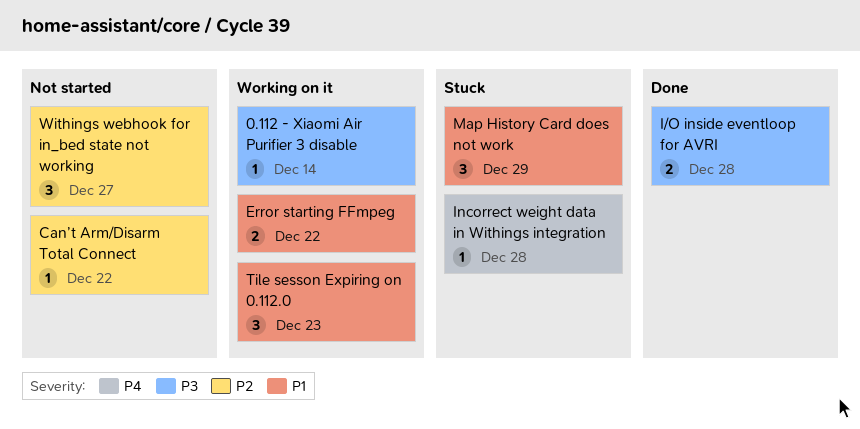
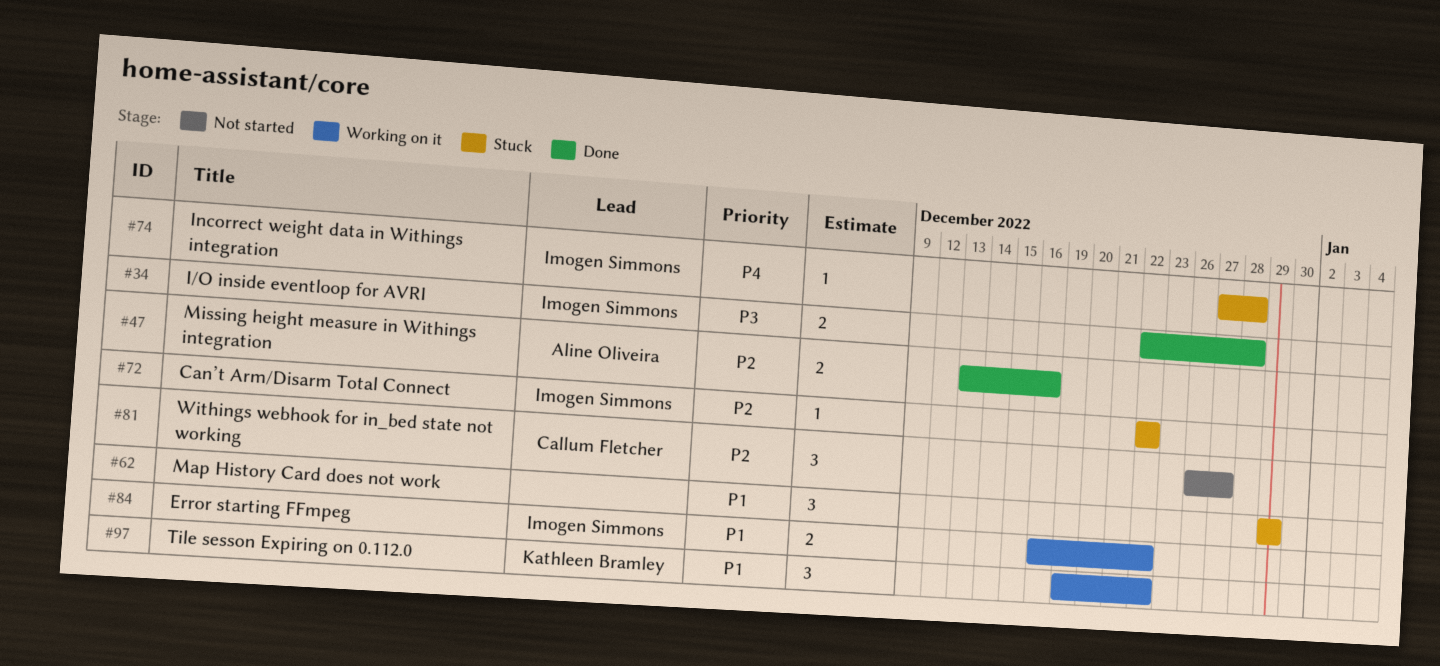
0.112 - Xiaomi Air Purifier 3 disable: present -> none
Can’t Arm/Disarm Total Connect, status: Not started -> Stuck
Missing height measure in Withings integration: none -> present
Tile sesson Expiring on 0.112.0, due: Dec 23 -> Dec 22

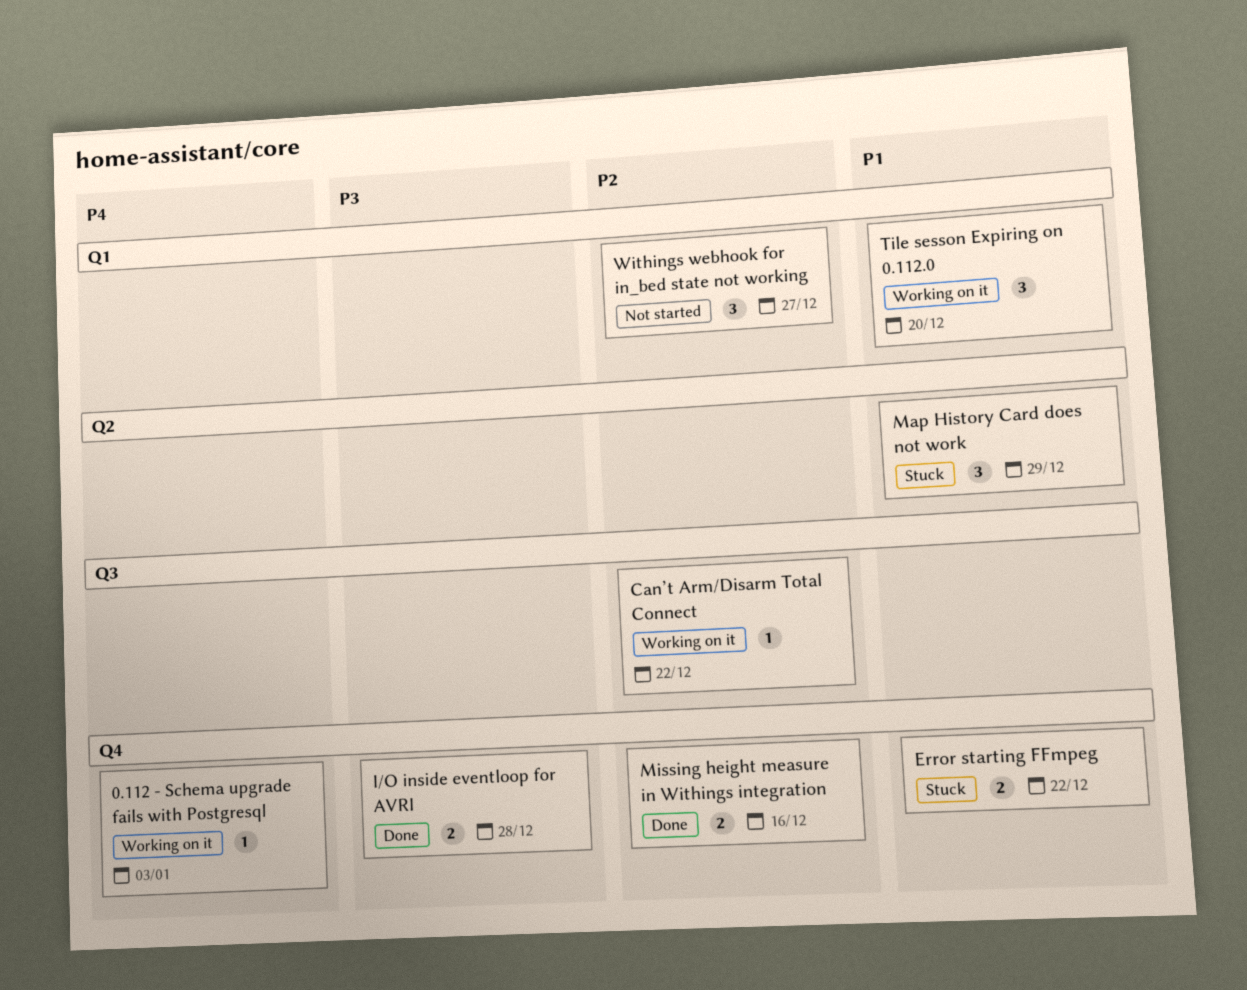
0.112 - Schema upgrade fails with Postgresql: none -> present
Can’t Arm/Disarm Total Connect, status: Stuck -> Working on it
Error starting FFmpeg, status: Working on it -> Stuck
Incorrect weight data in Withings integration: present -> none
Tile sesson Expiring on 0.112.0, due: Dec 22 -> Dec 20

